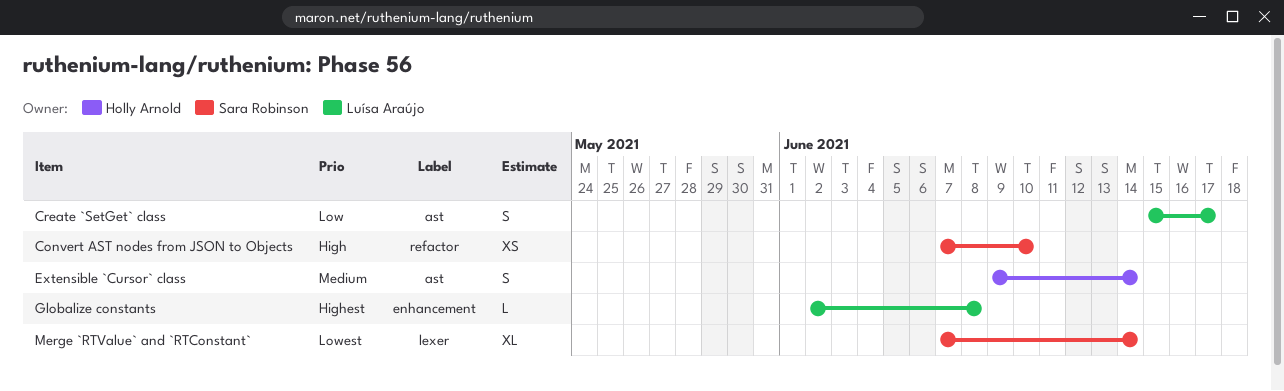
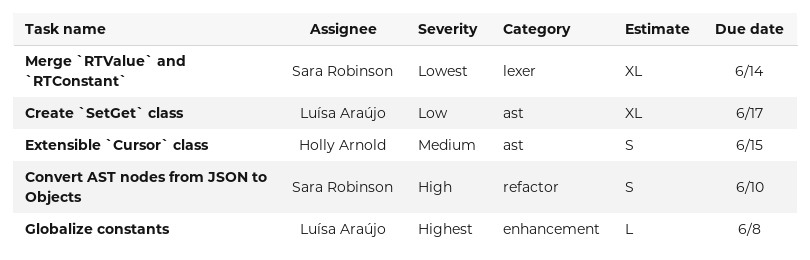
Convert AST nodes from JSON to Objects, estimate: XS -> S
Create `SetGet` class, estimate: S -> XL
Extensible `Cursor` class, due: Jun 14 -> Jun 15

